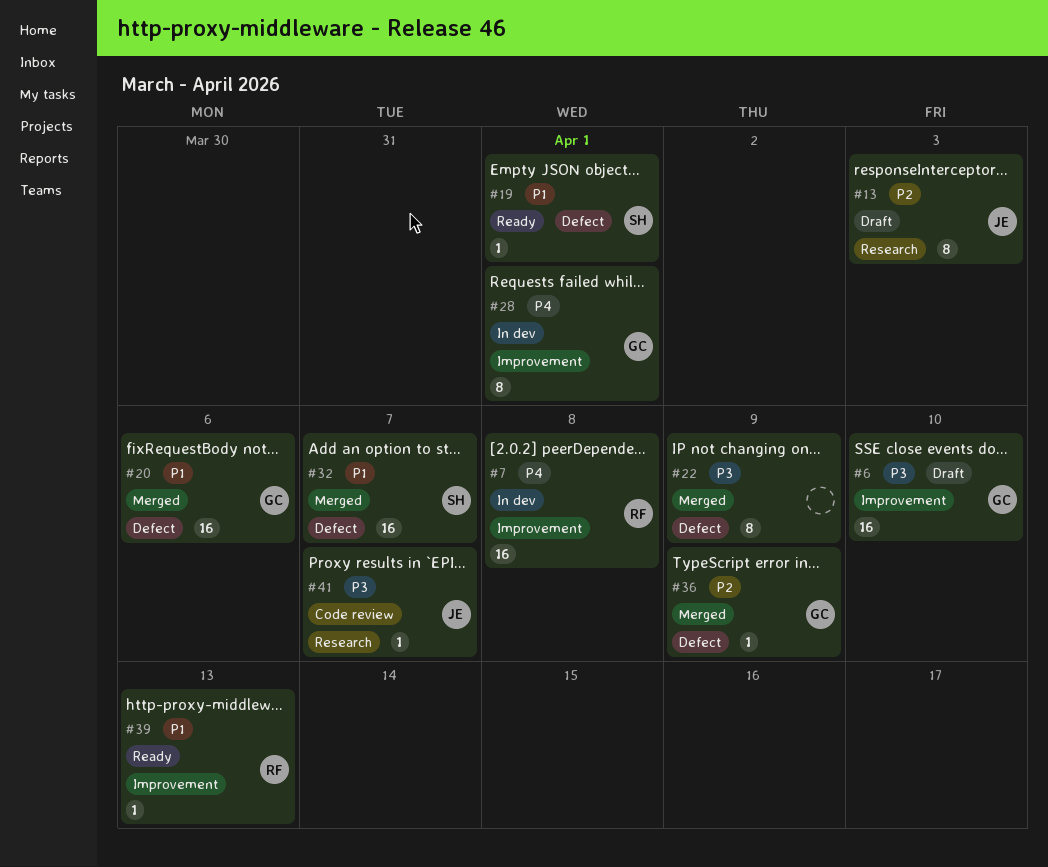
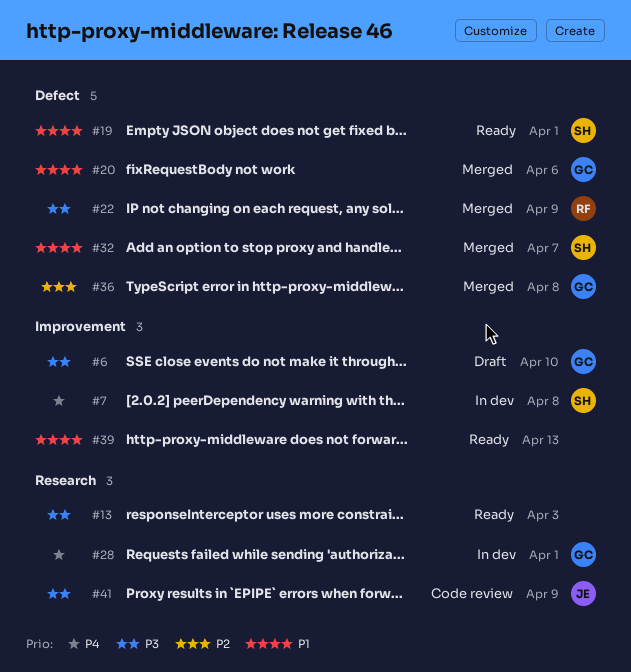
#7, owner: RF -> SH
#13, status: Draft -> Ready
#13, owner: JE -> none
#13, priority: P2 -> P3
#22, owner: none -> RF
#28, label: Improvement -> Research
#36, due: Apr 9 -> Apr 8
#39, owner: RF -> none
#41, due: Apr 7 -> Apr 9

